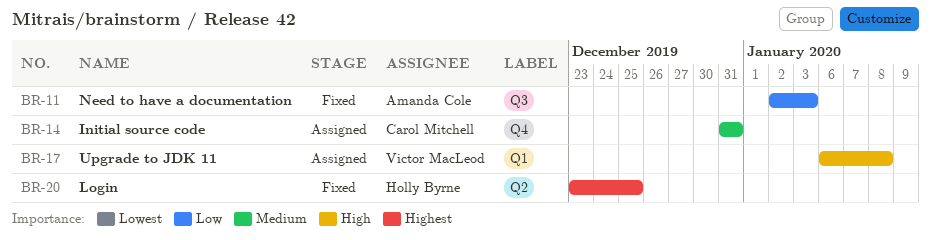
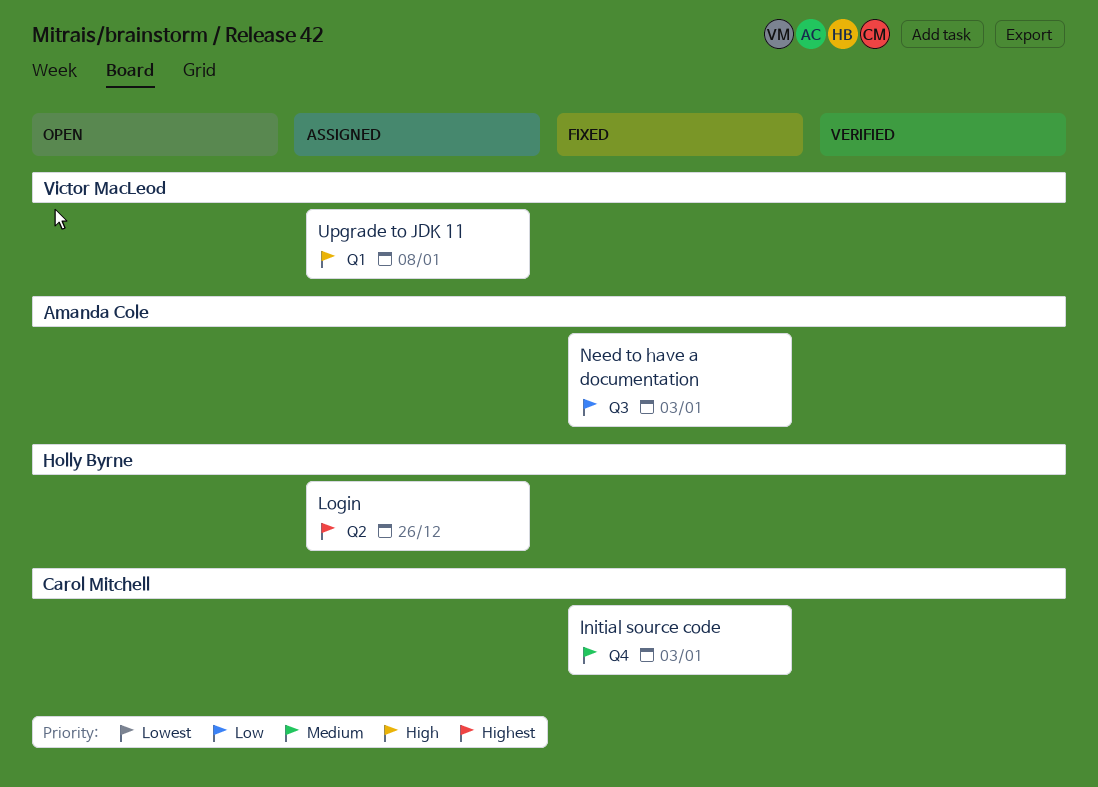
Initial source code, status: Assigned -> Fixed
Initial source code, due: Dec 31 -> Jan 3
Login, status: Fixed -> Assigned
Login, due: Dec 25 -> Dec 26

